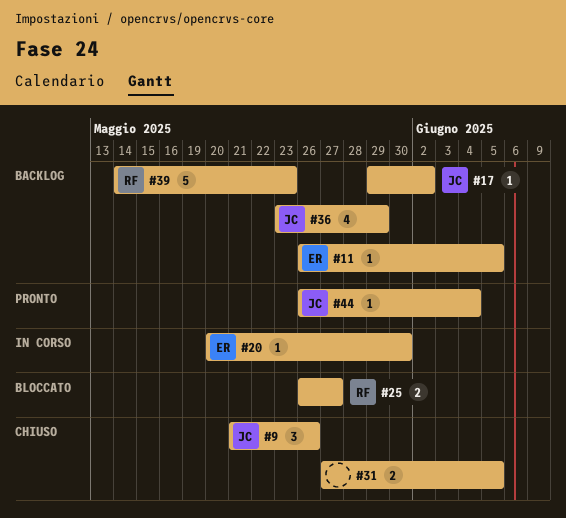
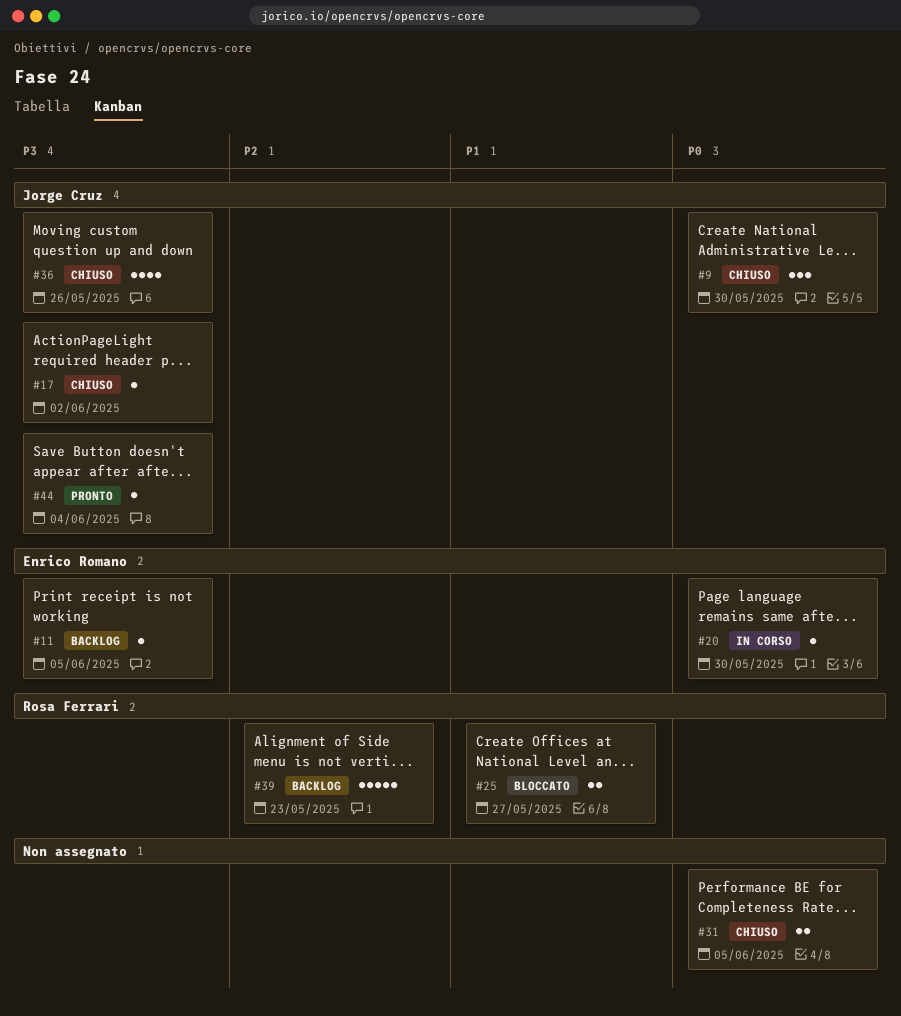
#9, due: May 26 -> May 30
#17, status: Backlog -> Chiuso
#36, status: Backlog -> Chiuso
#36, due: May 29 -> May 26

